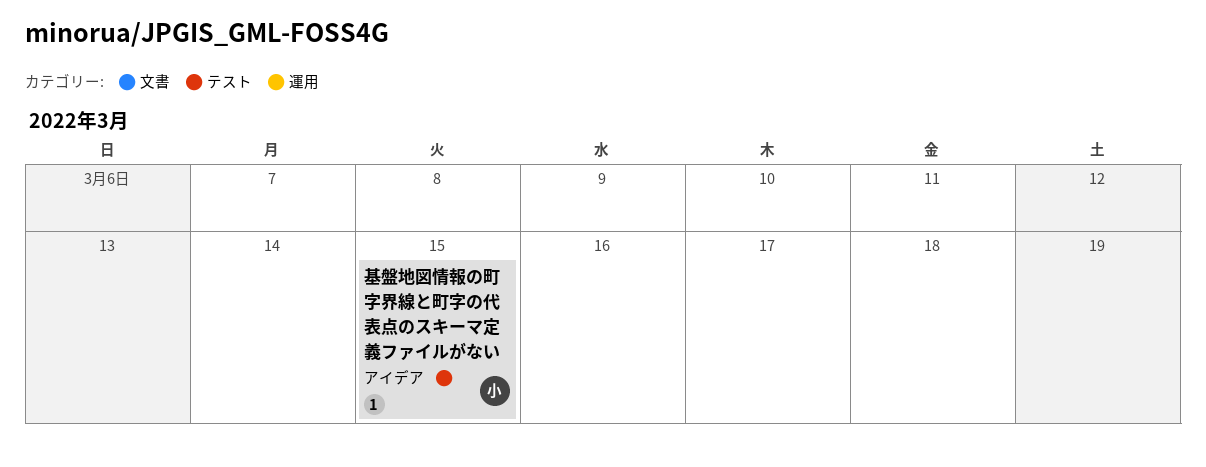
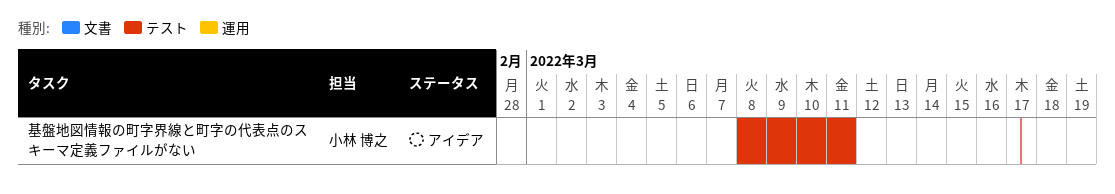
基盤地図情報の町字界線と町字の代表点のスキーマ定義ファイルがない, due: Mar 15 -> Mar 11

